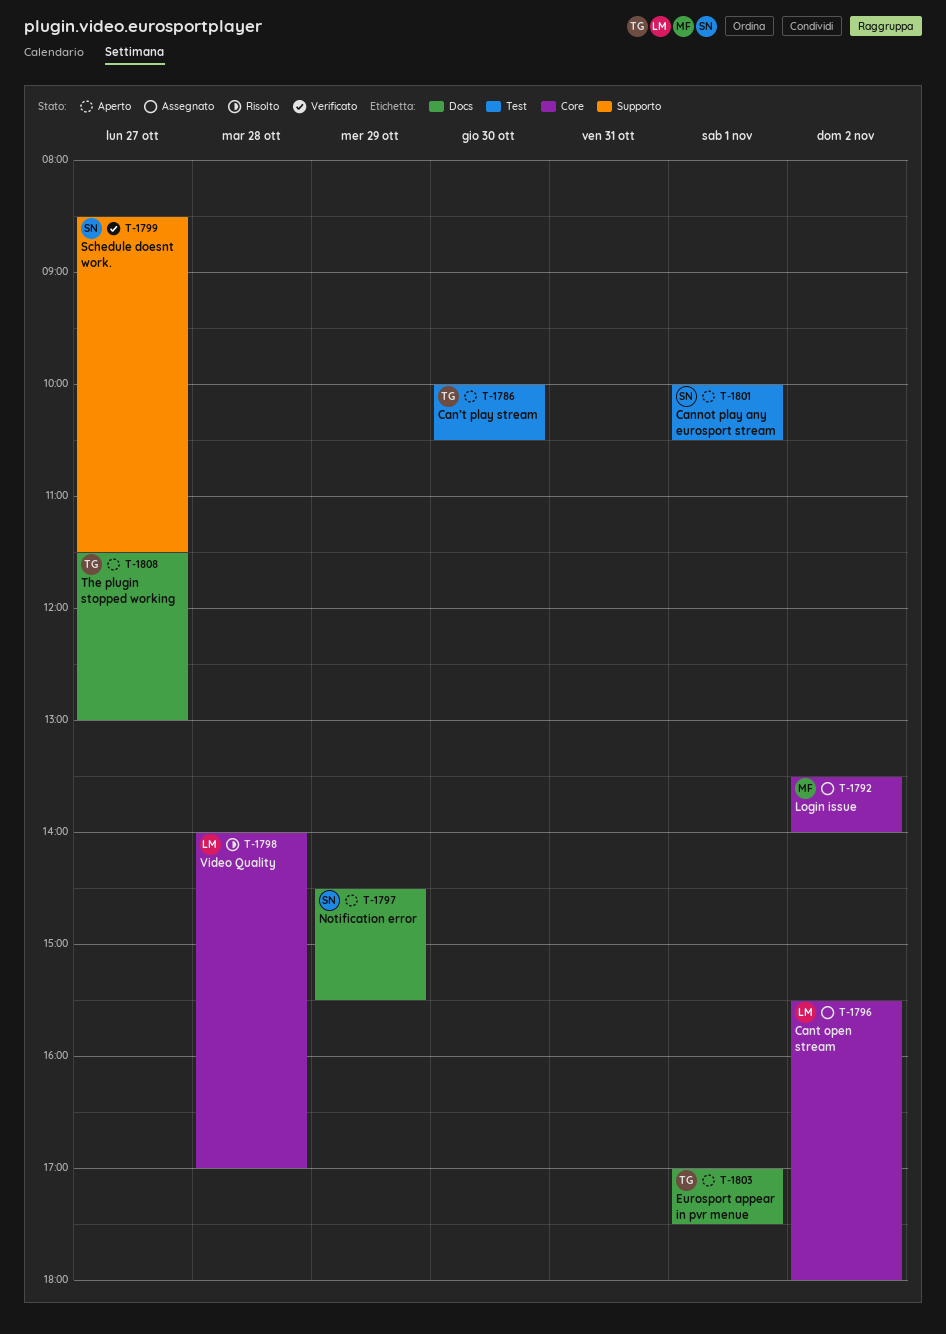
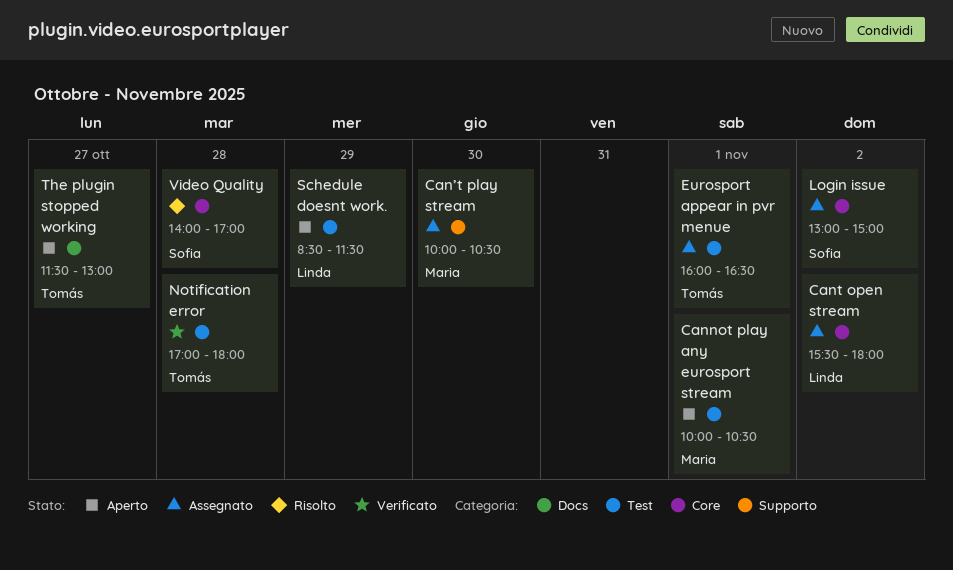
Cannot play any eurosport stream, owner: Sofia -> Maria
Can’t play stream, status: Aperto -> Assegnato
Can’t play stream, owner: Tomás -> Maria
Can’t play stream, label: Test -> Supporto
Eurosport appear in pvr menue, status: Aperto -> Assegnato
Eurosport appear in pvr menue, label: Docs -> Test
Eurosport appear in pvr menue, begins: 17:00 -> 16:00
Eurosport appear in pvr menue, ends: 17:30 -> 16:30
Login issue, owner: Maria -> Sofia
Login issue, begins: 13:30 -> 13:00
Login issue, ends: 14:00 -> 15:00
Notification error, status: Aperto -> Verificato
Notification error, owner: Sofia -> Tomás
Notification error, label: Docs -> Test
Notification error, day: Oct 29 -> Oct 28
Notification error, begins: 14:30 -> 17:00
Notification error, ends: 15:30 -> 18:00
Schedule doesnt work., status: Verificato -> Aperto
Schedule doesnt work., owner: Sofia -> Linda
Schedule doesnt work., label: Supporto -> Test
Schedule doesnt work., day: Oct 27 -> Oct 29
Video Quality, owner: Linda -> Sofia

